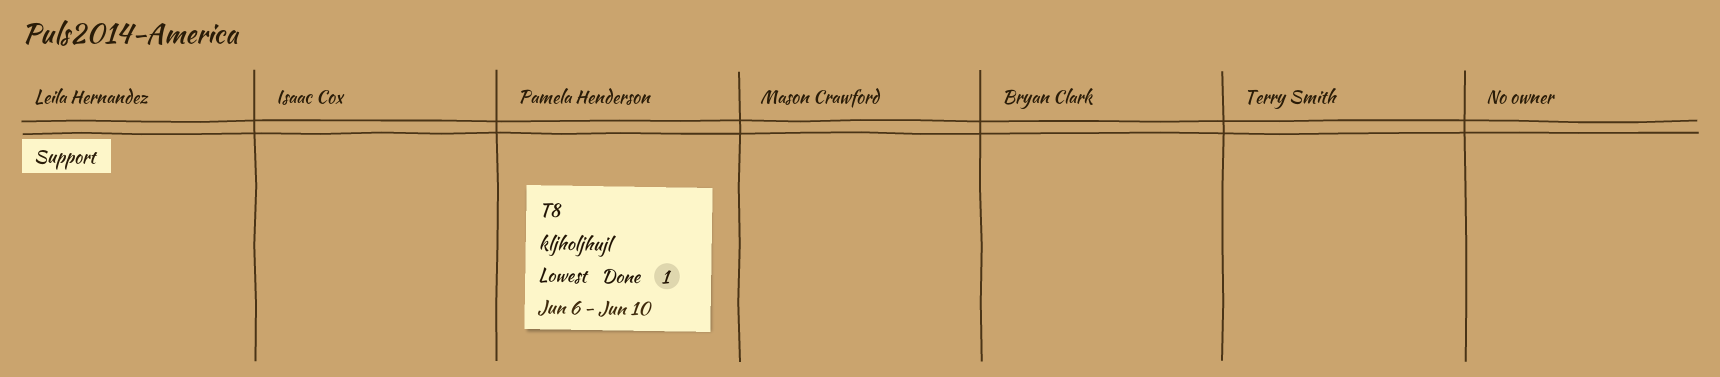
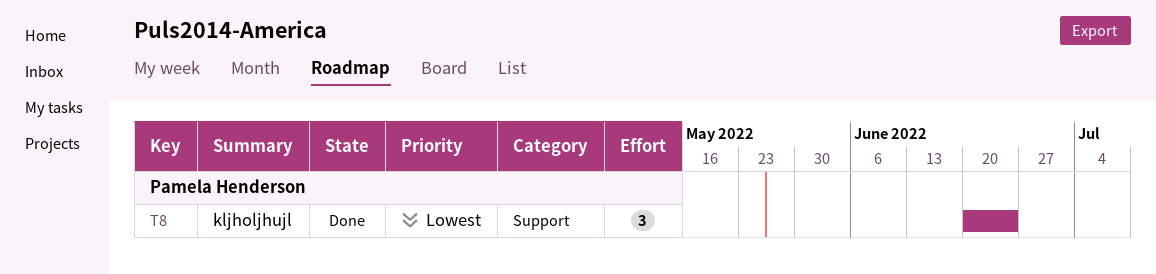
T8, estimate: 1 -> 3
T8, start: Jun 6 -> Jun 20
T8, due: Jun 10 -> Jun 24

